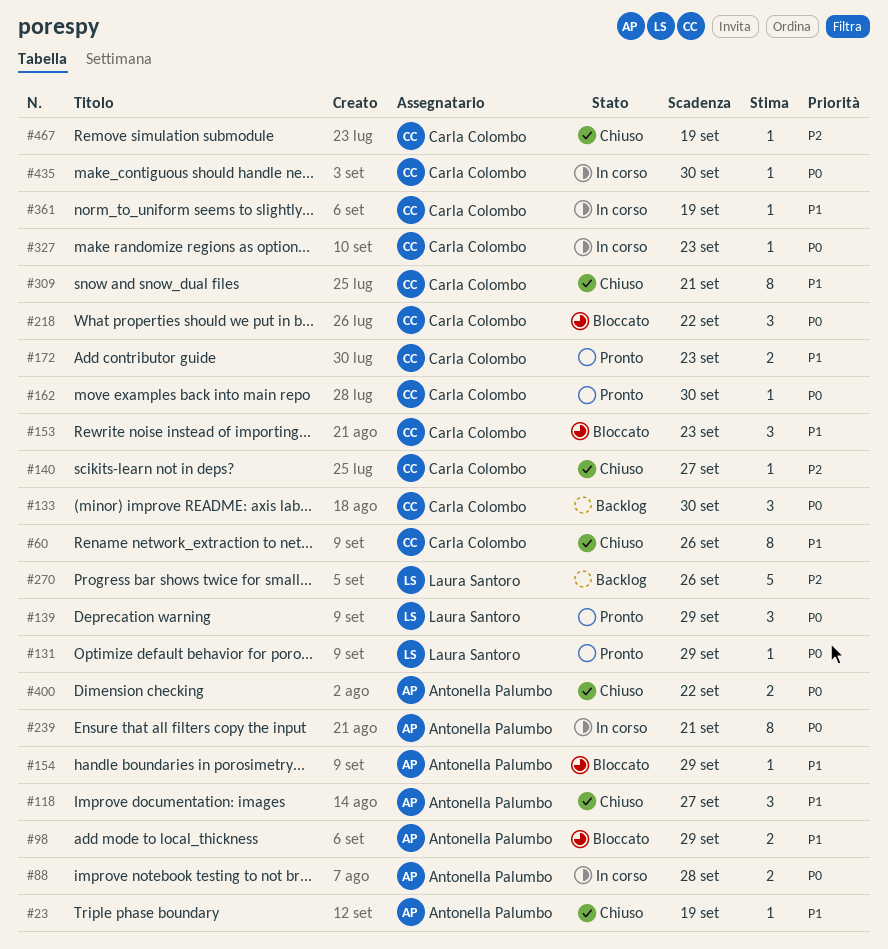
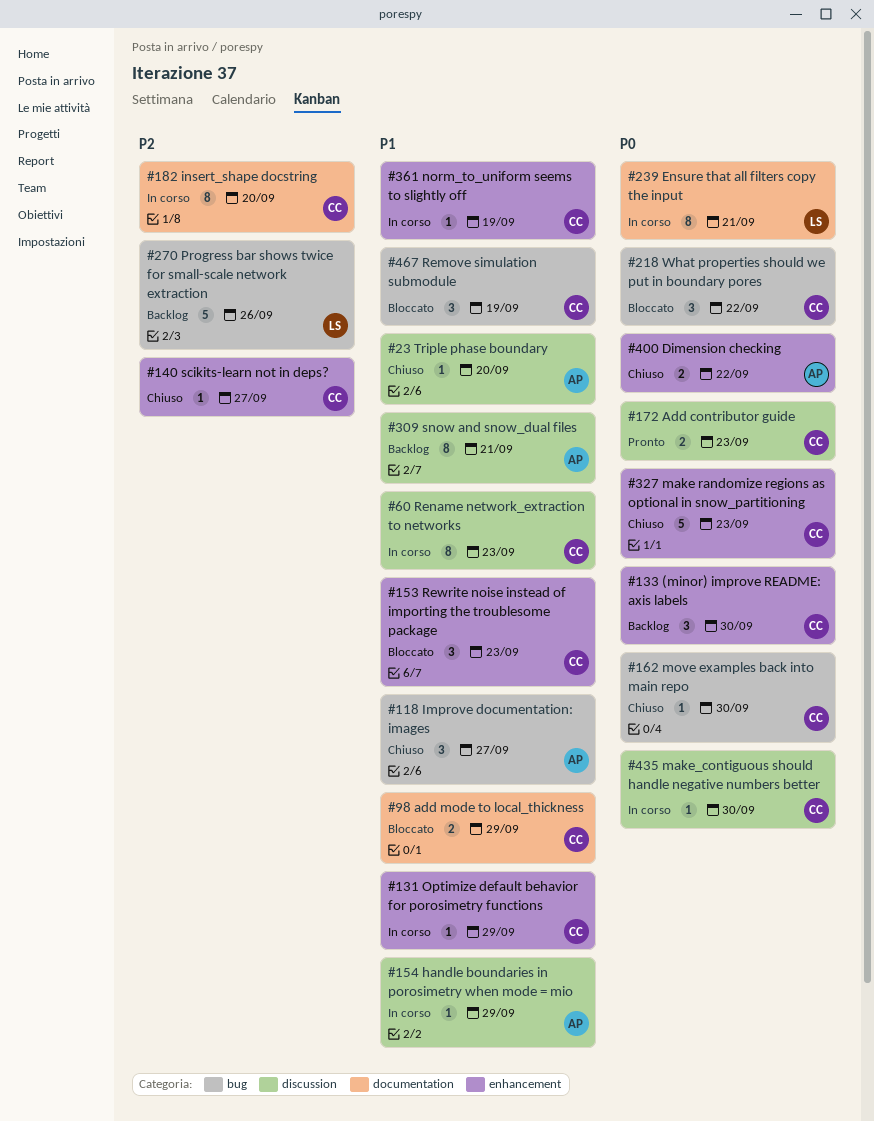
#23, due: Sep 19 -> Sep 20
#60, status: Chiuso -> In corso
#60, due: Sep 26 -> Sep 23
#88: present -> none
#98, owner: Antonella Palumbo -> Carla Colombo
#131, status: Pronto -> In corso
#131, owner: Laura Santoro -> Carla Colombo
#131, priority: P0 -> P1
#139: present -> none
#154, status: Bloccato -> In corso
#162, status: Pronto -> Chiuso
#172, priority: P1 -> P0
#182: none -> present
#239, owner: Antonella Palumbo -> Laura Santoro
#309, status: Chiuso -> Backlog
#309, owner: Carla Colombo -> Antonella Palumbo
#327, status: In corso -> Chiuso
#327, estimate: 1 -> 5
#467, status: Chiuso -> Bloccato
#467, priority: P2 -> P1
#467, estimate: 1 -> 3

